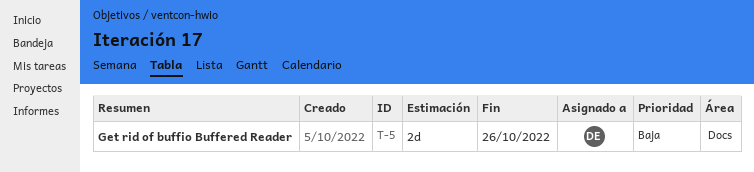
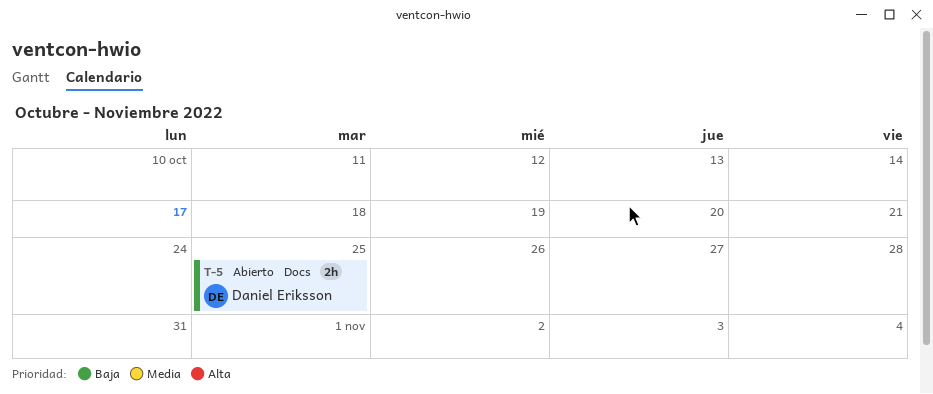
T-5, estimate: 2d -> 2h
T-5, due: Oct 26 -> Oct 25

